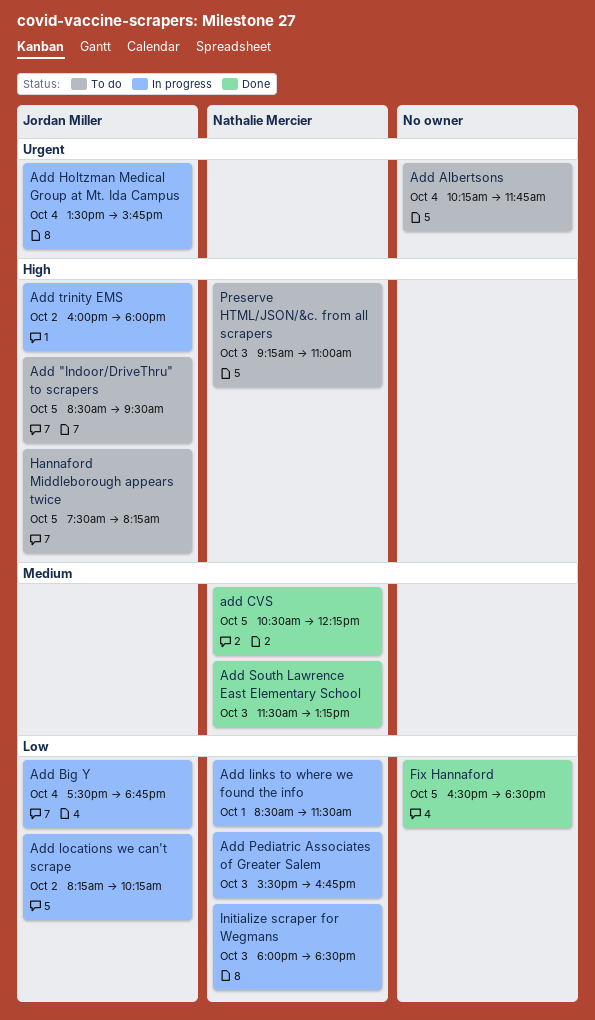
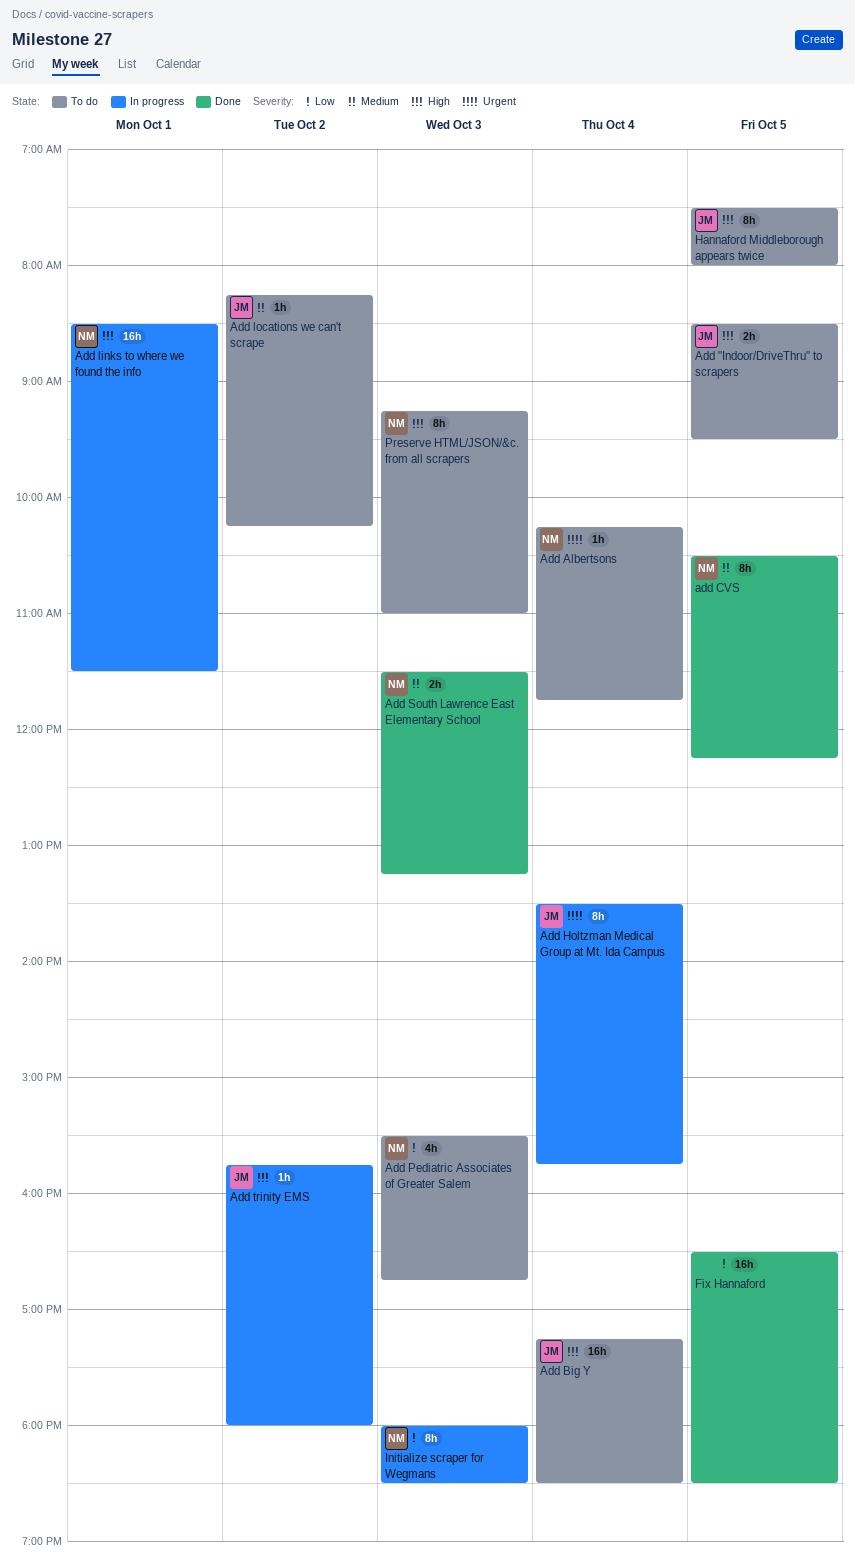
Add Albertsons, owner: none -> Nathalie Mercier
Add Big Y, status: In progress -> To do
Add Big Y, priority: Low -> High
Add Big Y, begins: 17:30 -> 17:15
Add Big Y, ends: 18:45 -> 18:30
Add links to where we found the info, priority: Low -> High
Add locations we can't scrape, status: In progress -> To do
Add locations we can't scrape, priority: Low -> Medium
Add Pediatric Associates of Greater Salem, status: In progress -> To do
Add trinity EMS, begins: 16:00 -> 15:45
Hannaford Middleborough appears twice, ends: 08:15 -> 08:00

